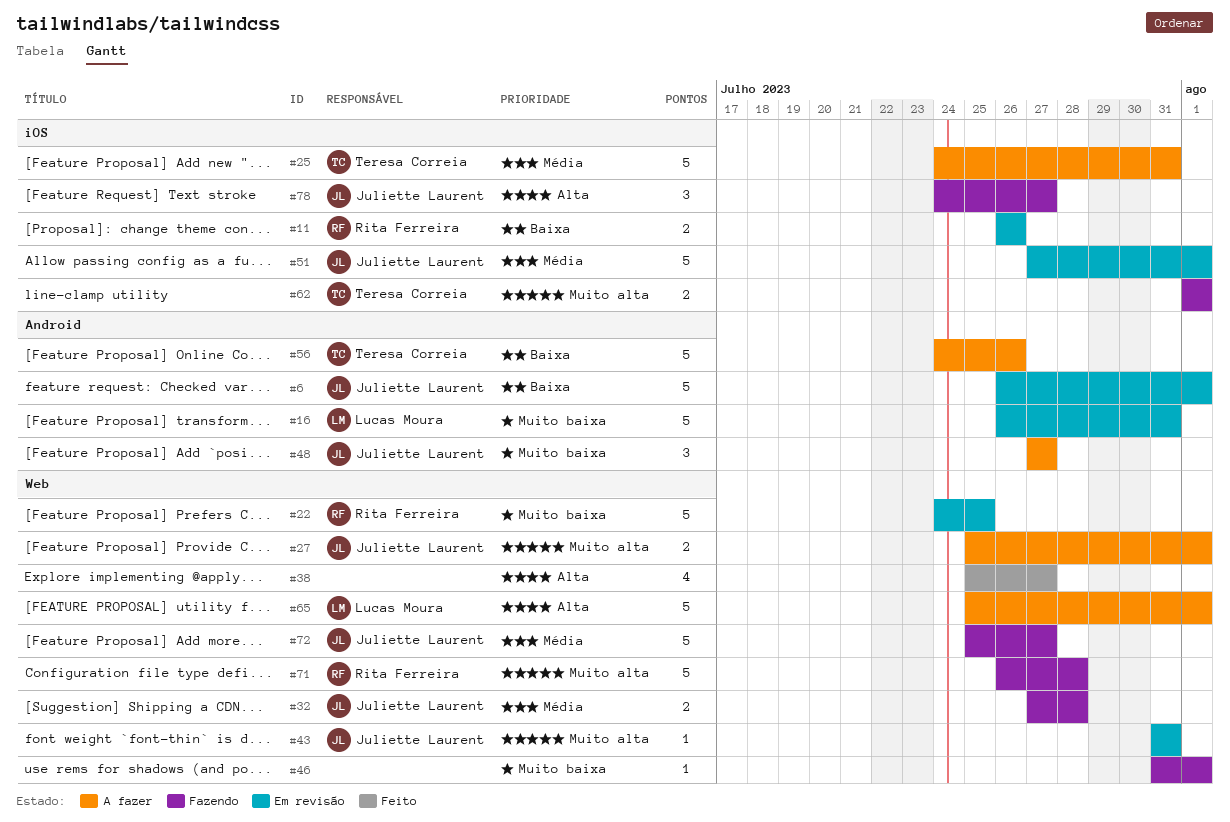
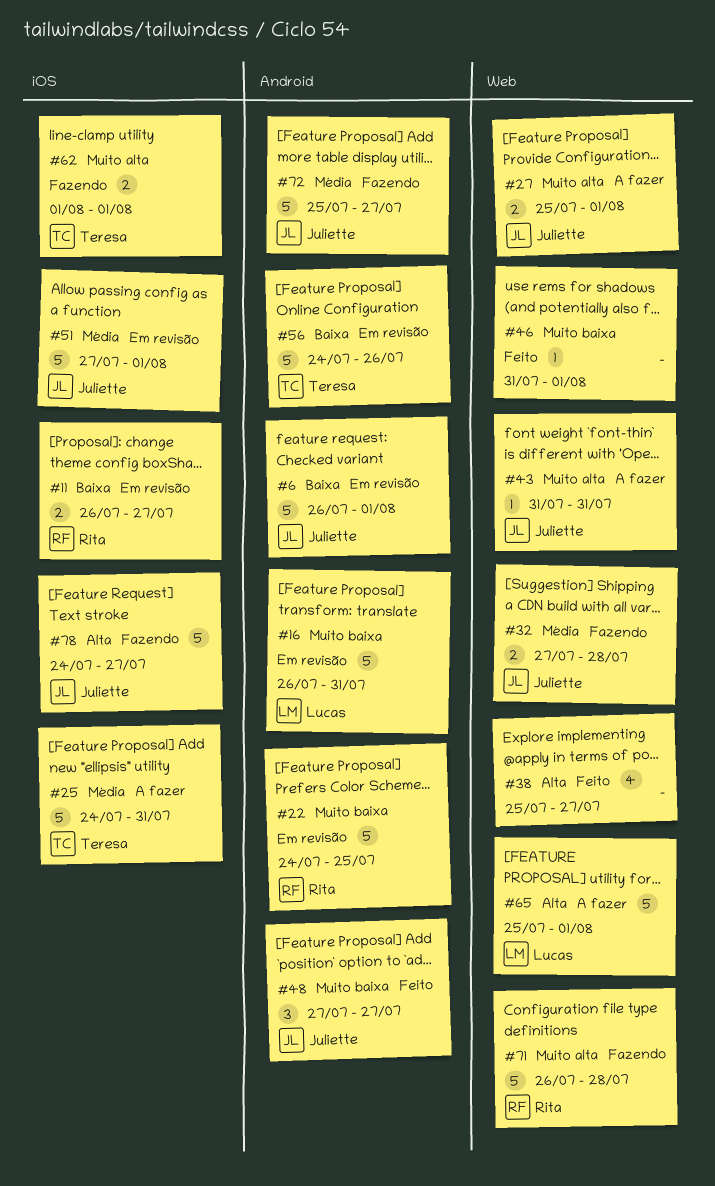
#11, due: Jul 26 -> Jul 27
#22, label: Web -> Android
#43, status: Em revisão -> A fazer
#46, status: Fazendo -> Feito
#48, status: A fazer -> Feito
#56, status: A fazer -> Em revisão
#72, label: Web -> Android
#78, estimate: 3 -> 5

